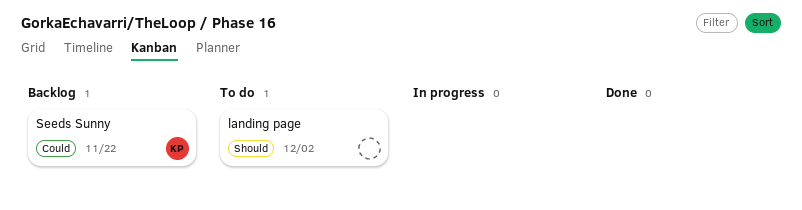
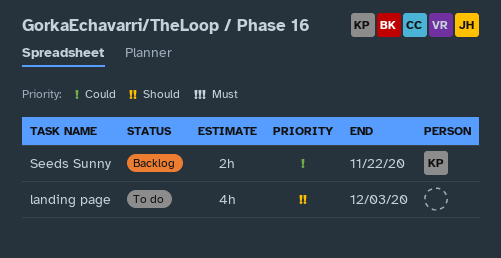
landing page, due: Dec 2 -> Dec 3

